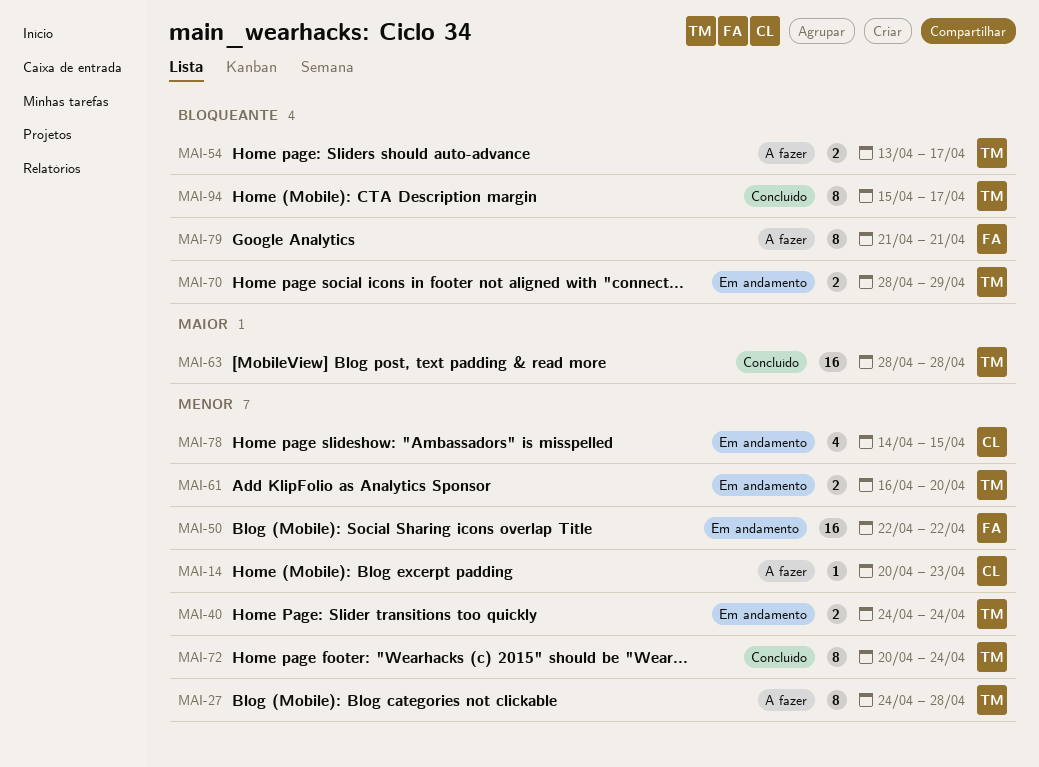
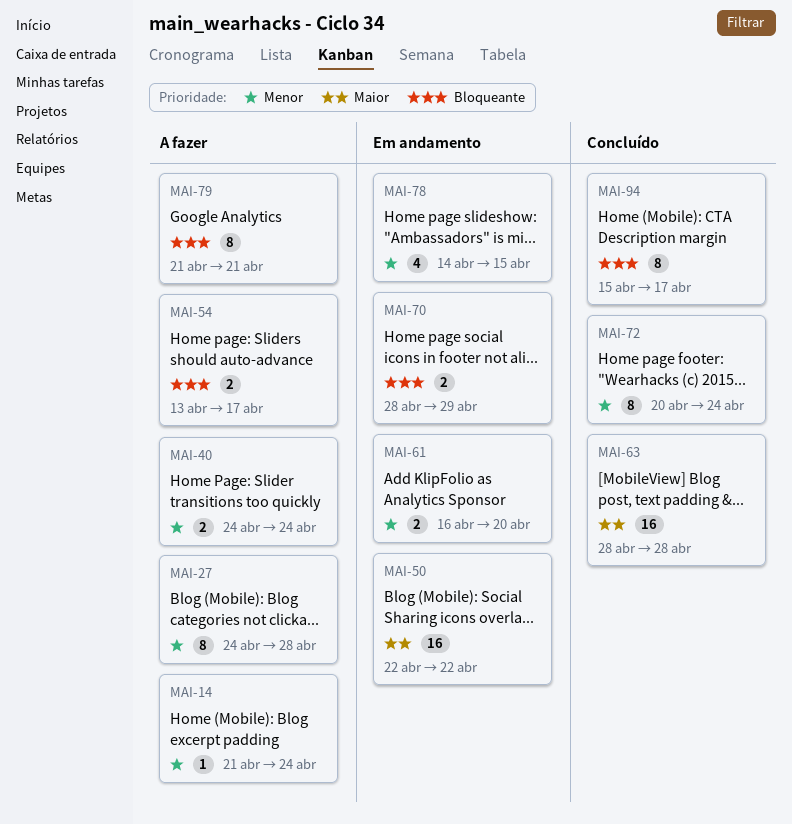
MAI-14, start: Apr 20 -> Apr 21
MAI-14, due: Apr 23 -> Apr 24
MAI-40, status: Em andamento -> A fazer
MAI-50, priority: Menor -> Maior

